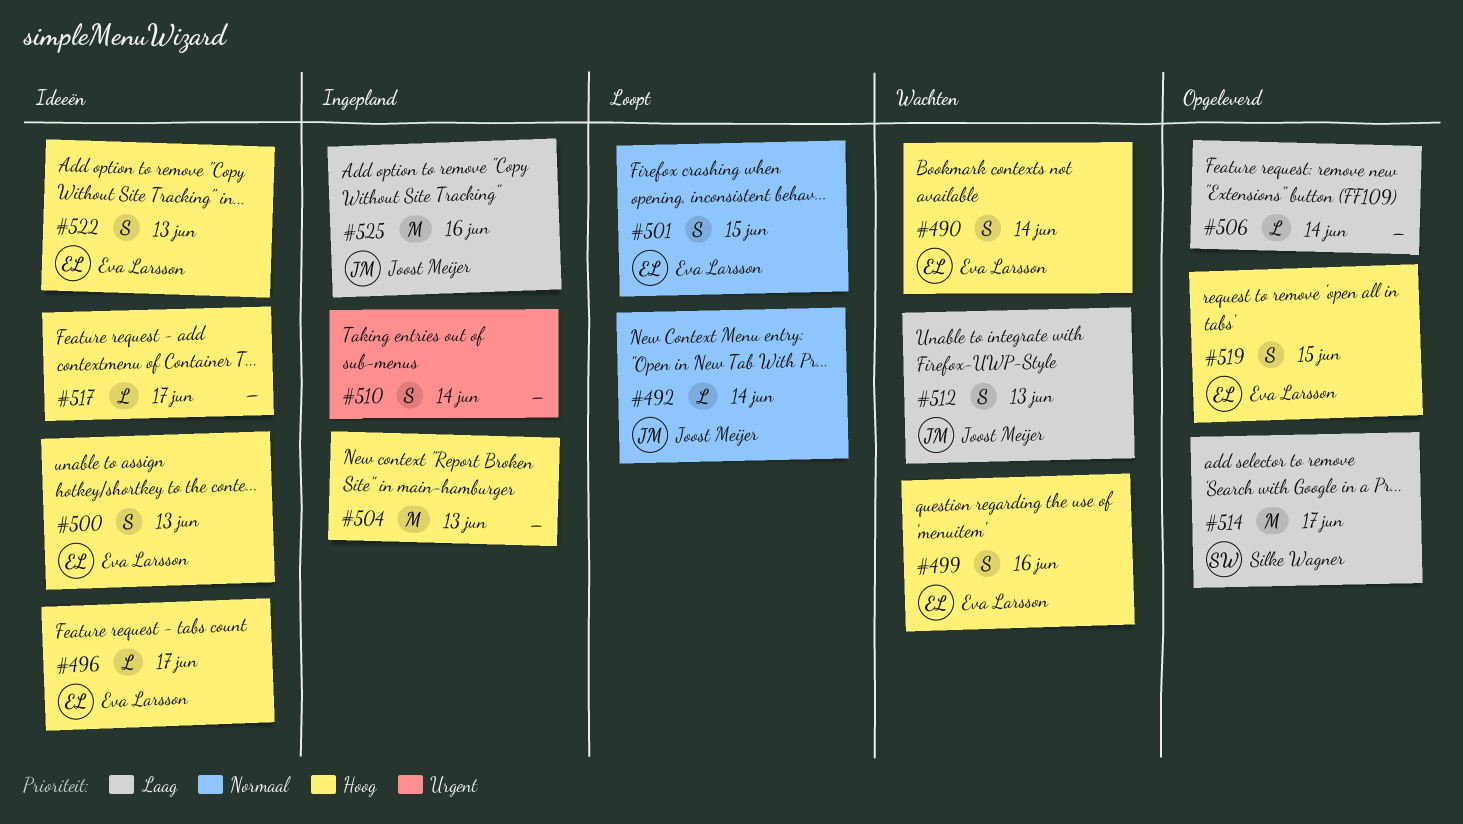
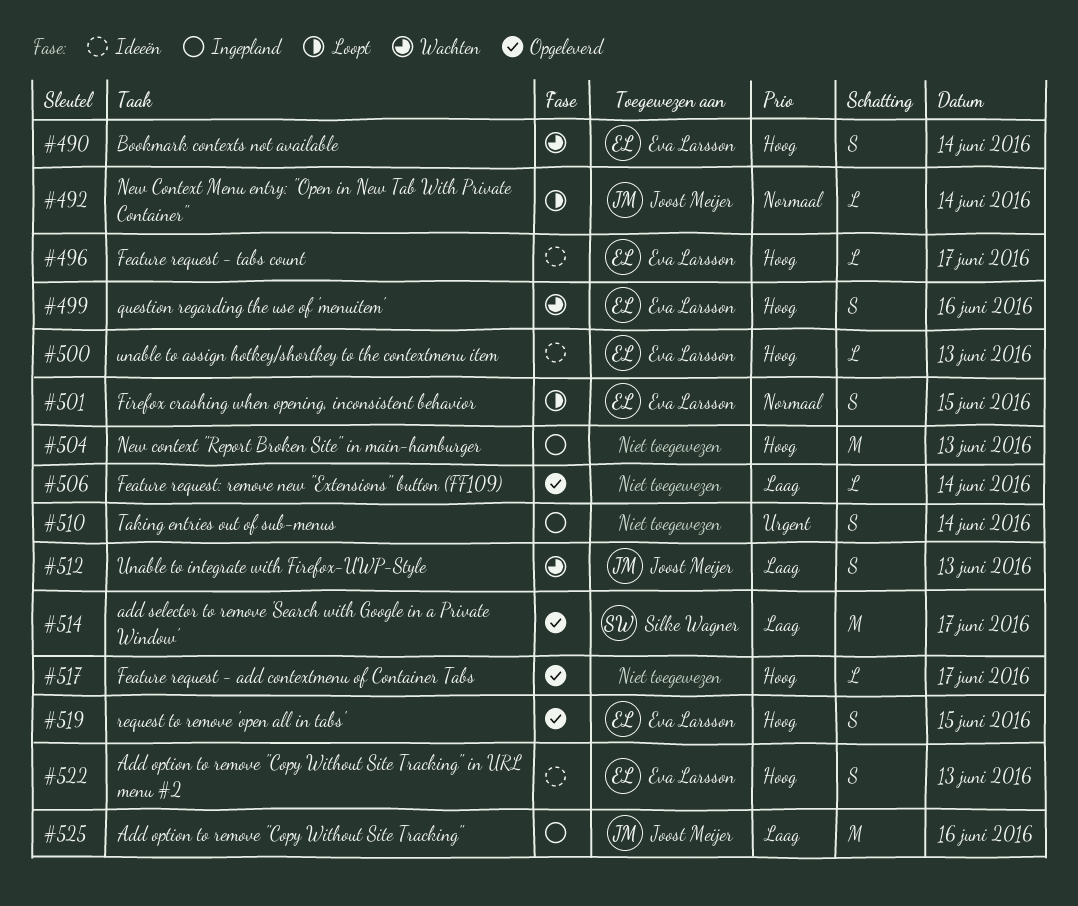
#500, estimate: S -> L
#517, status: Ideeën -> Opgeleverd

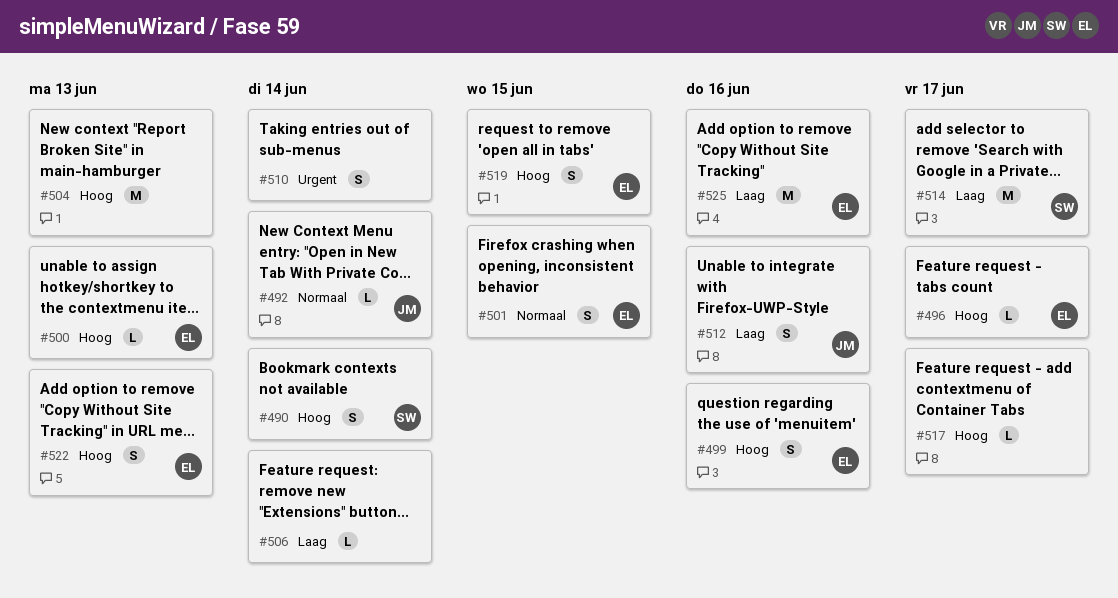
#490, owner: Eva Larsson -> Silke Wagner
#512, day: Jun 13 -> Jun 16
#525, owner: Joost Meijer -> Eva Larsson

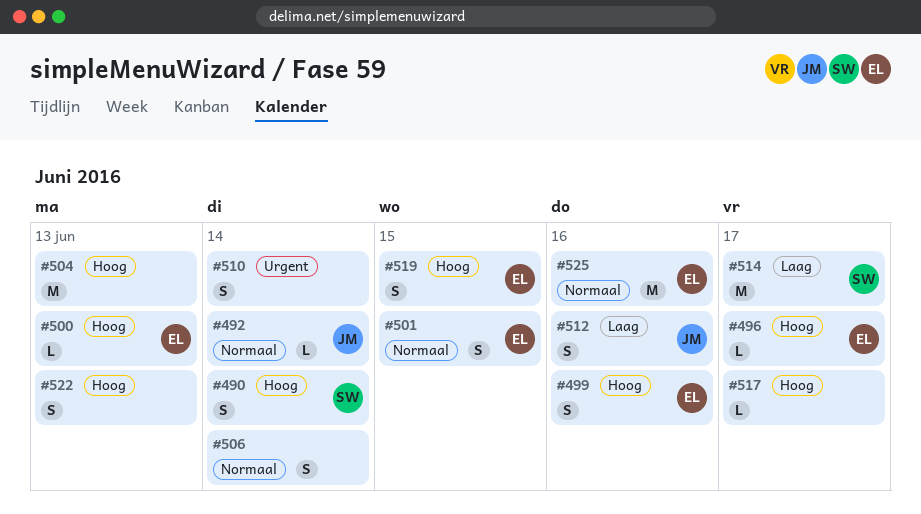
#506, priority: Laag -> Normaal
#506, estimate: L -> S
#522, owner: EL -> none
#525, priority: Laag -> Normaal

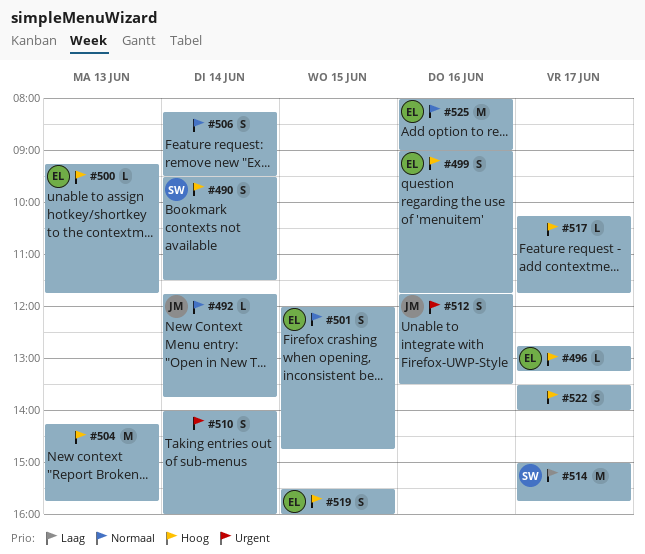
#512, priority: Laag -> Urgent
#522, day: Jun 13 -> Jun 17

